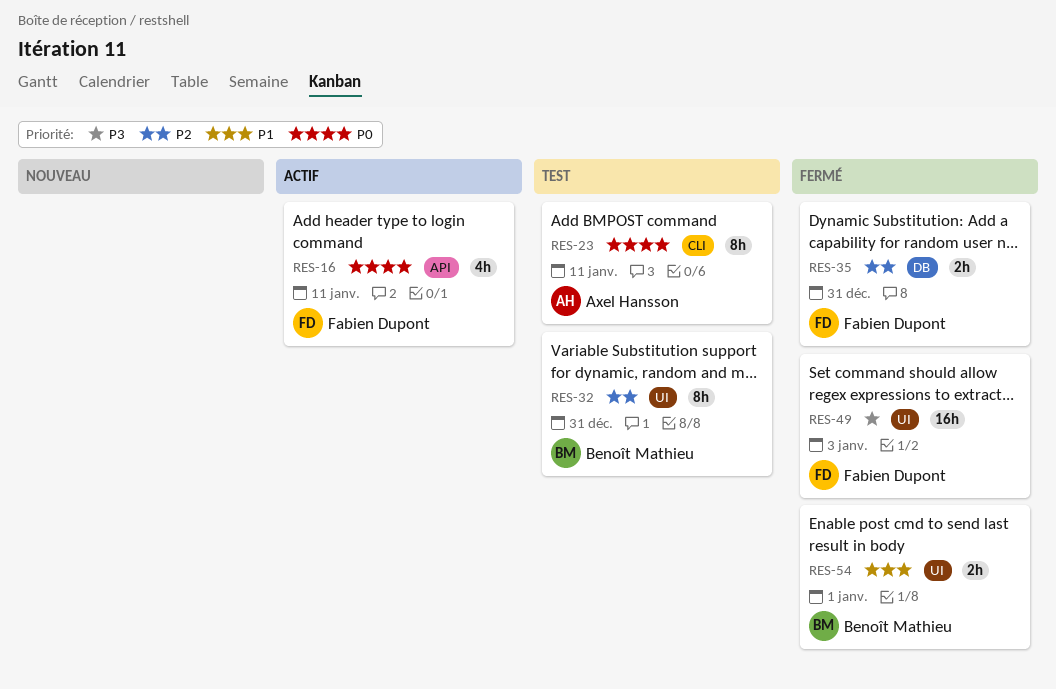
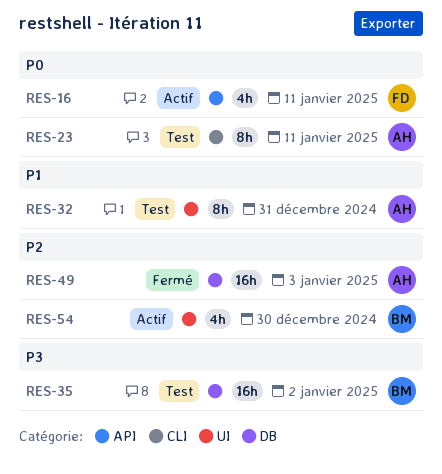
RES-32, owner: Benoît Mathieu -> Axel Hansson
RES-32, priority: P2 -> P1
RES-35, status: Fermé -> Test
RES-35, owner: Fabien Dupont -> Benoît Mathieu
RES-35, priority: P2 -> P3
RES-35, estimate: 2h -> 16h
RES-35, due: Dec 31 -> Jan 2
RES-49, owner: Fabien Dupont -> Axel Hansson
RES-49, priority: P3 -> P2
RES-49, label: UI -> DB
RES-54, status: Fermé -> Actif
RES-54, priority: P1 -> P2
RES-54, estimate: 2h -> 4h
RES-54, due: Jan 1 -> Dec 30

